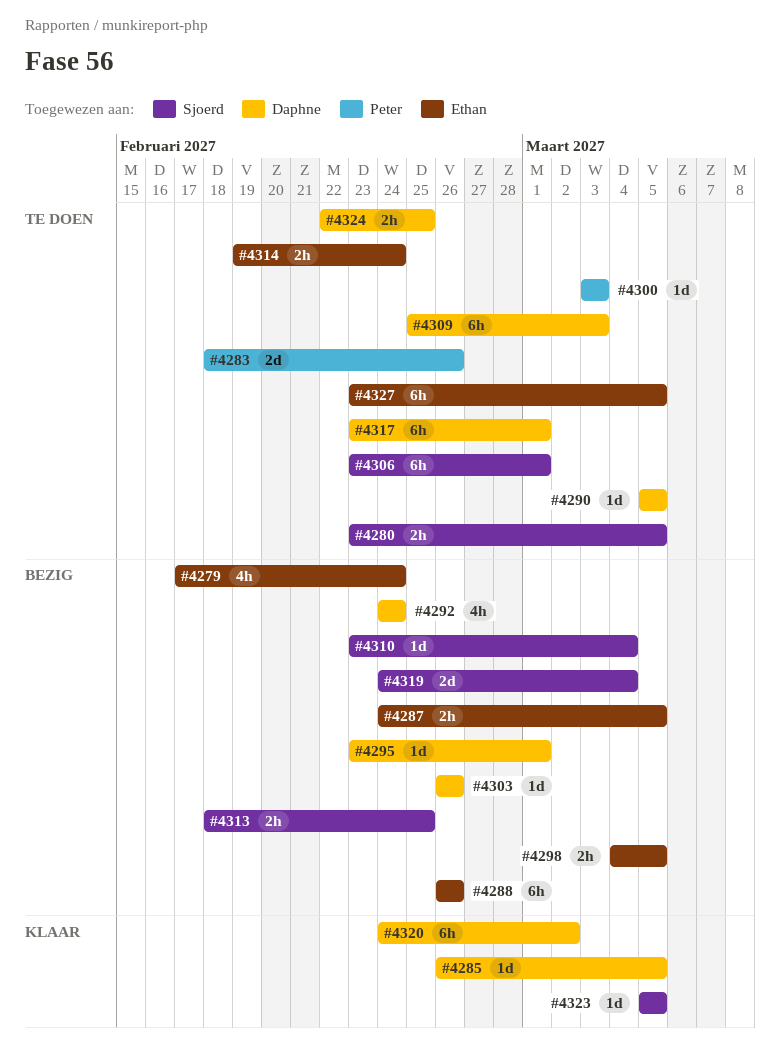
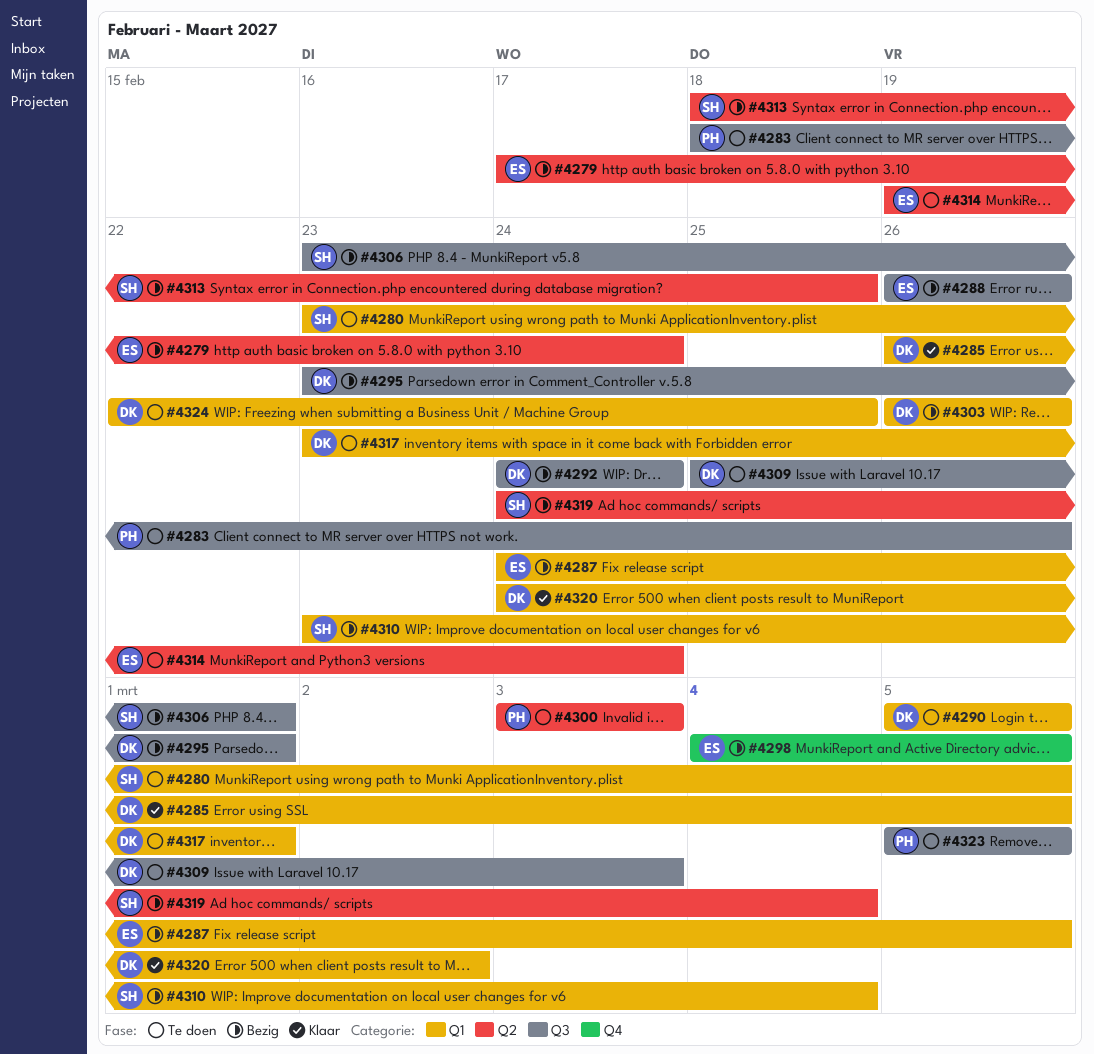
#4306, status: Te doen -> Bezig
#4323, status: Klaar -> Te doen
#4323, owner: Sjoerd -> Peter
#4327: present -> none

